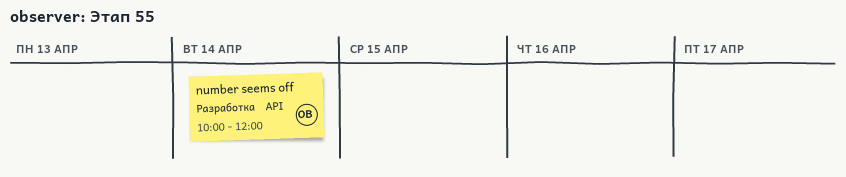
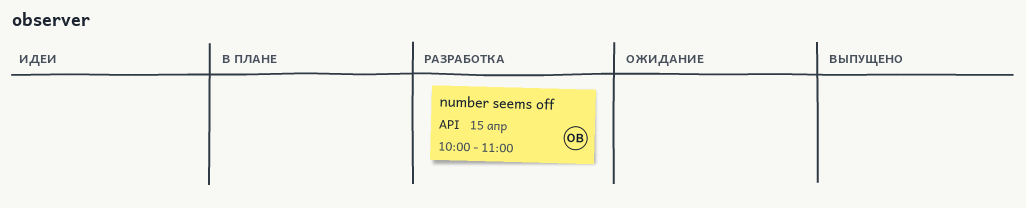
number seems off, day: Apr 14 -> Apr 15
number seems off, ends: 12:00 -> 11:00

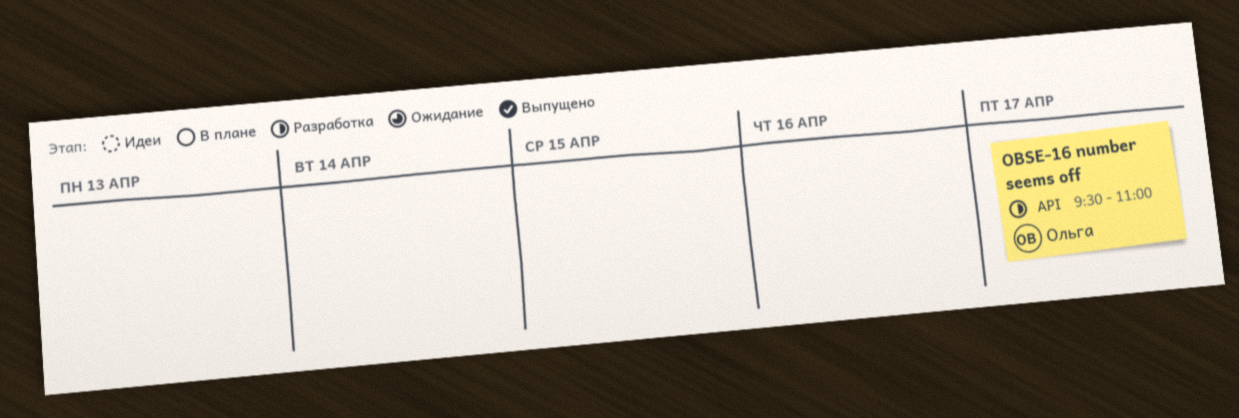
number seems off, day: Apr 15 -> Apr 17
number seems off, begins: 10:00 -> 09:30

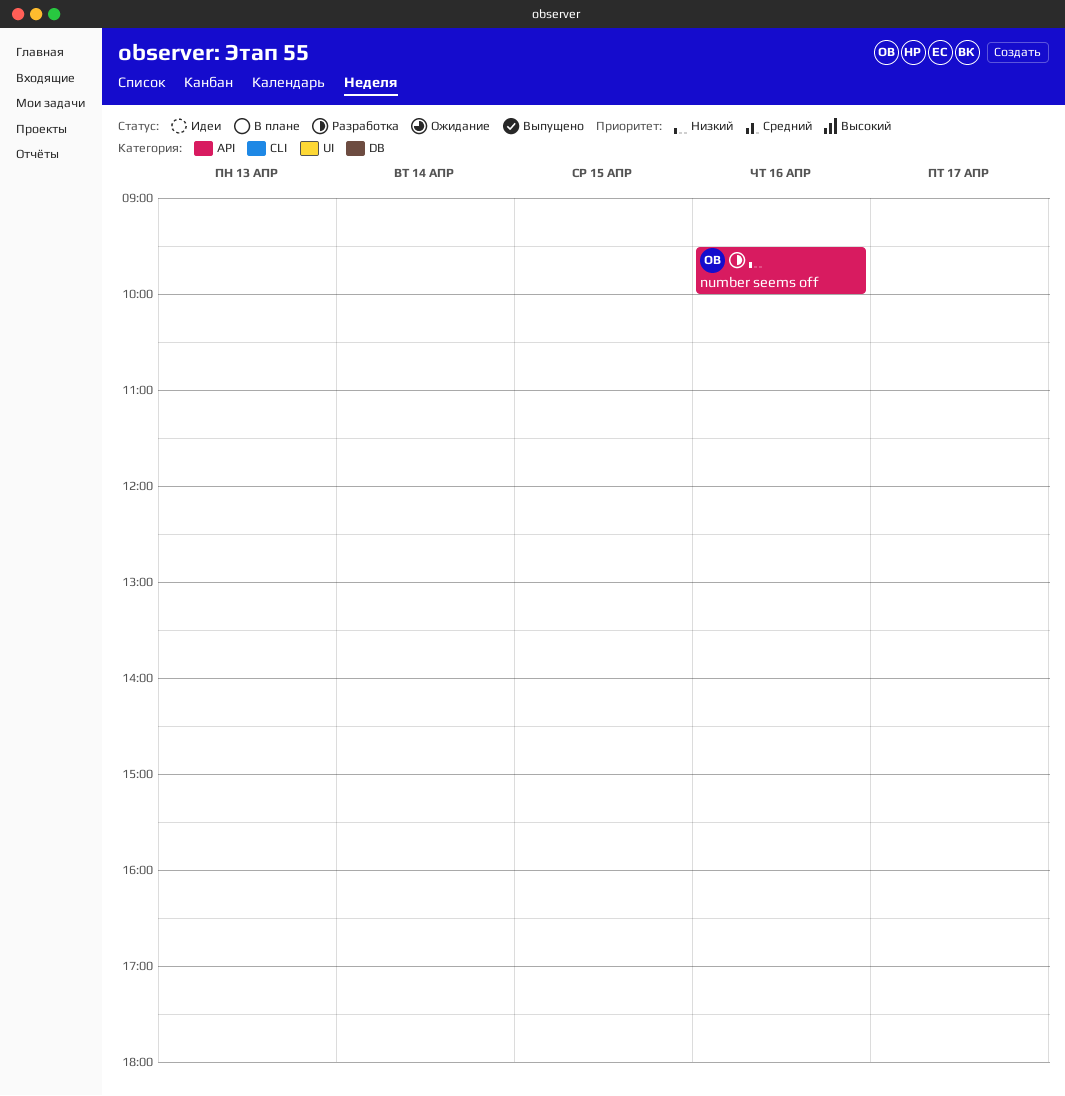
number seems off, day: Apr 17 -> Apr 16
number seems off, ends: 11:00 -> 10:00

